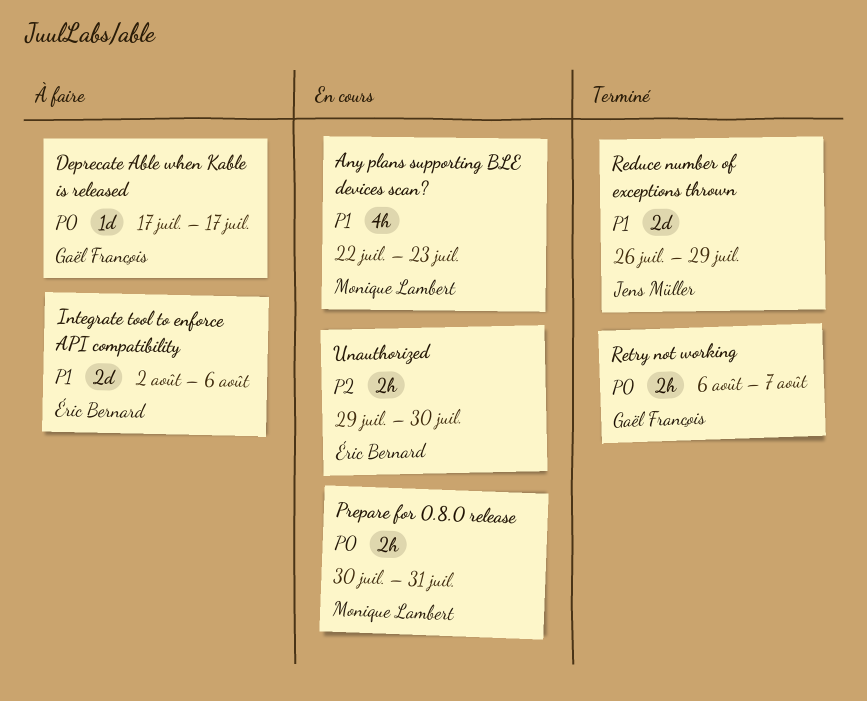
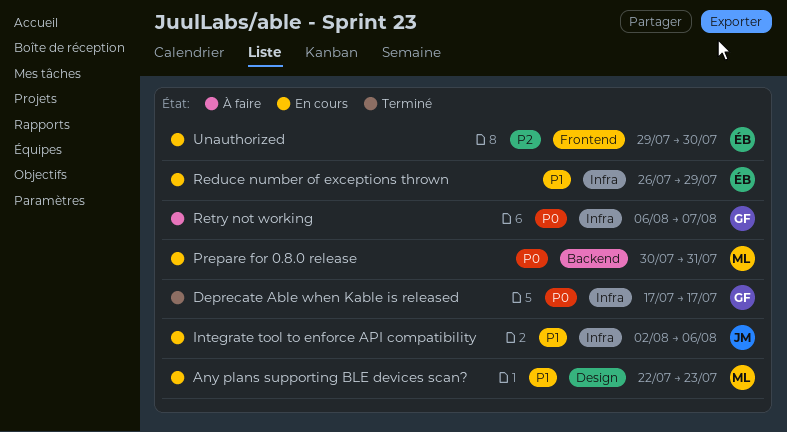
Deprecate Able when Kable is released, status: À faire -> Terminé
Integrate tool to enforce API compatibility, status: À faire -> En cours
Integrate tool to enforce API compatibility, owner: Éric Bernard -> Jens Müller
Reduce number of exceptions thrown, status: Terminé -> En cours
Reduce number of exceptions thrown, owner: Jens Müller -> Éric Bernard
Retry not working, status: Terminé -> À faire

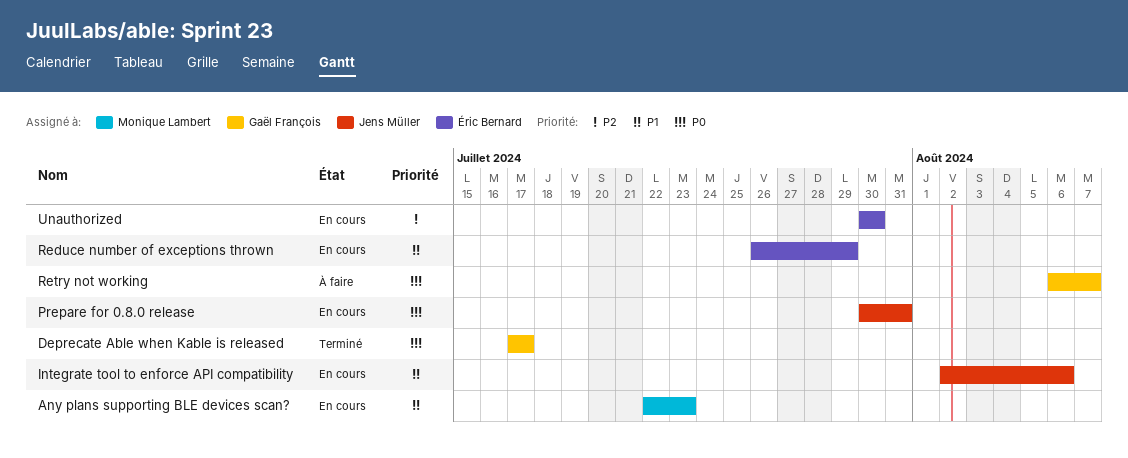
Prepare for 0.8.0 release, owner: Monique Lambert -> Jens Müller
Unauthorized, start: Jul 29 -> Jul 30

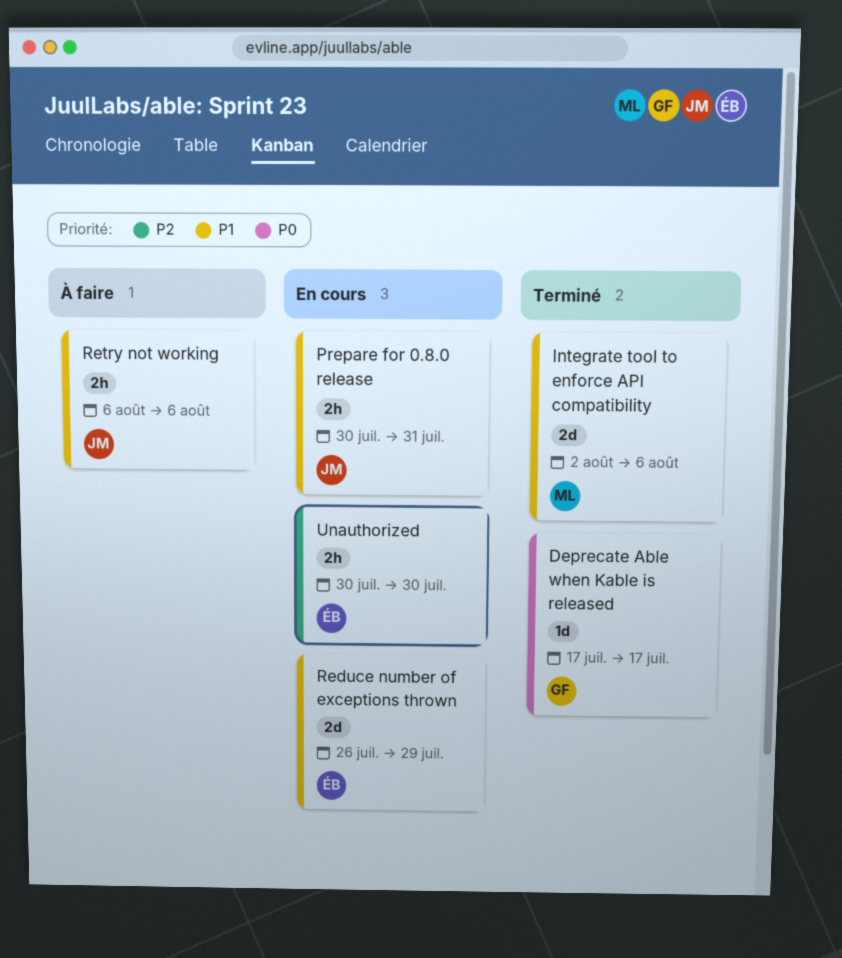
Any plans supporting BLE devices scan?: present -> none
Integrate tool to enforce API compatibility, status: En cours -> Terminé
Integrate tool to enforce API compatibility, owner: Jens Müller -> Monique Lambert
Prepare for 0.8.0 release, priority: P0 -> P1
Retry not working, owner: Gaël François -> Jens Müller
Retry not working, priority: P0 -> P1
Retry not working, due: Aug 7 -> Aug 6

